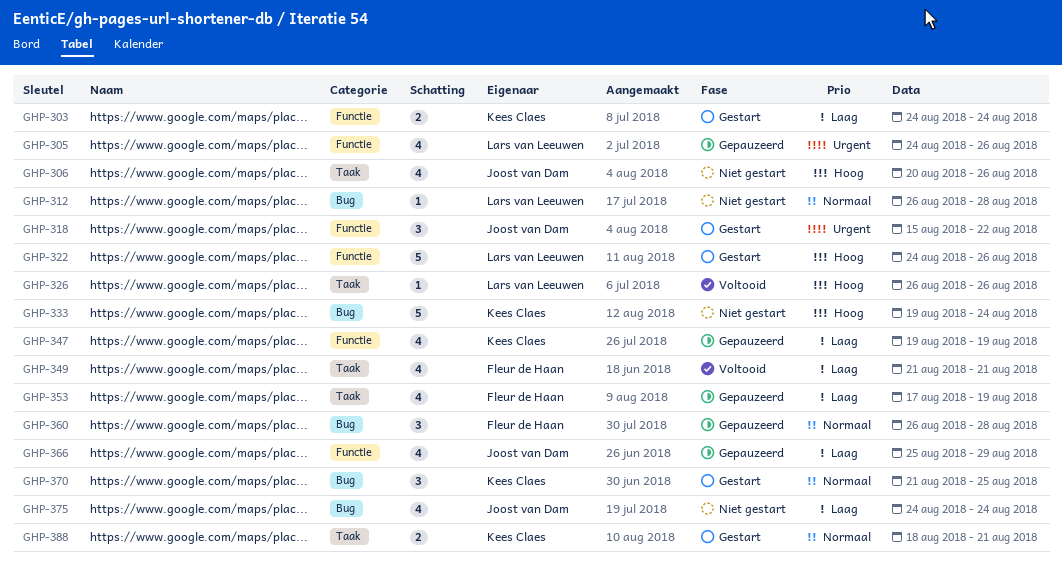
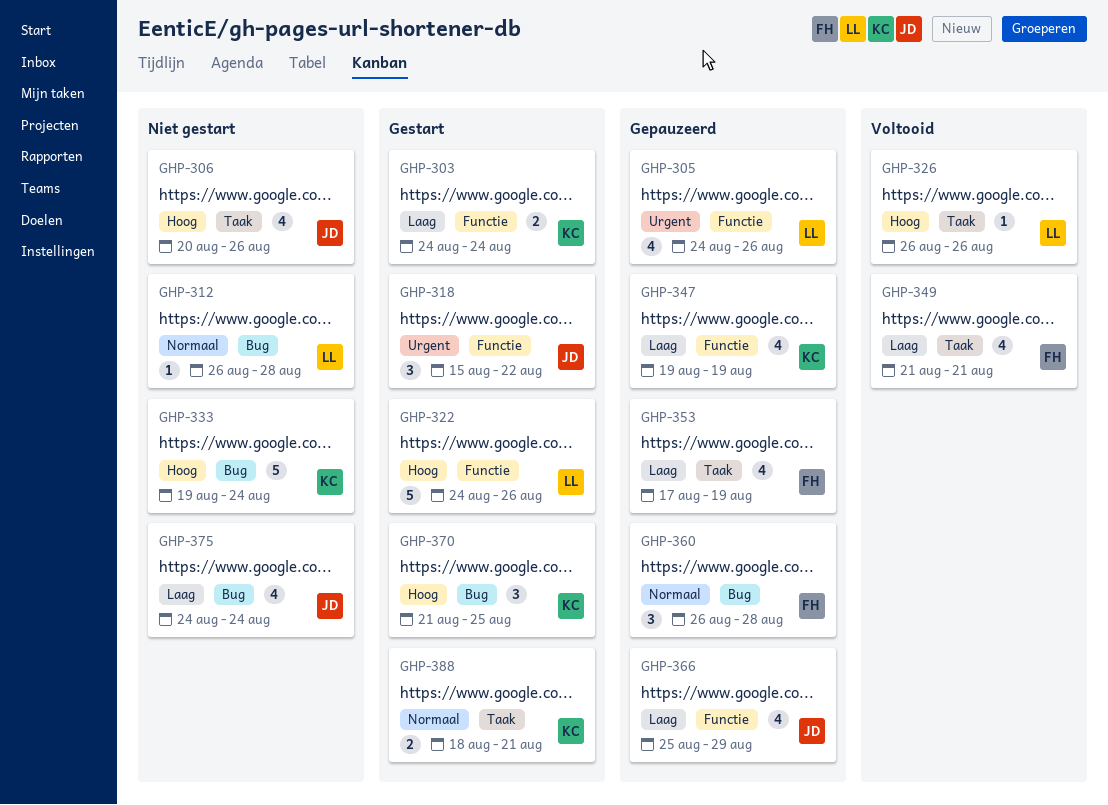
GHP-370, priority: Normaal -> Hoog

